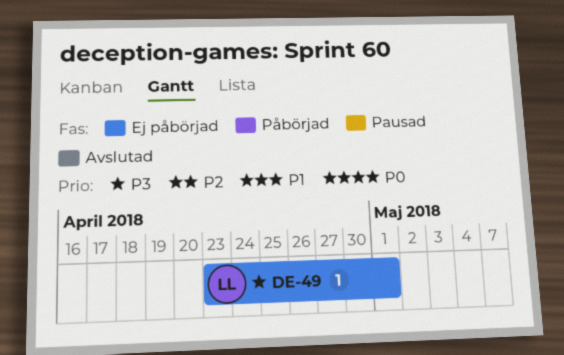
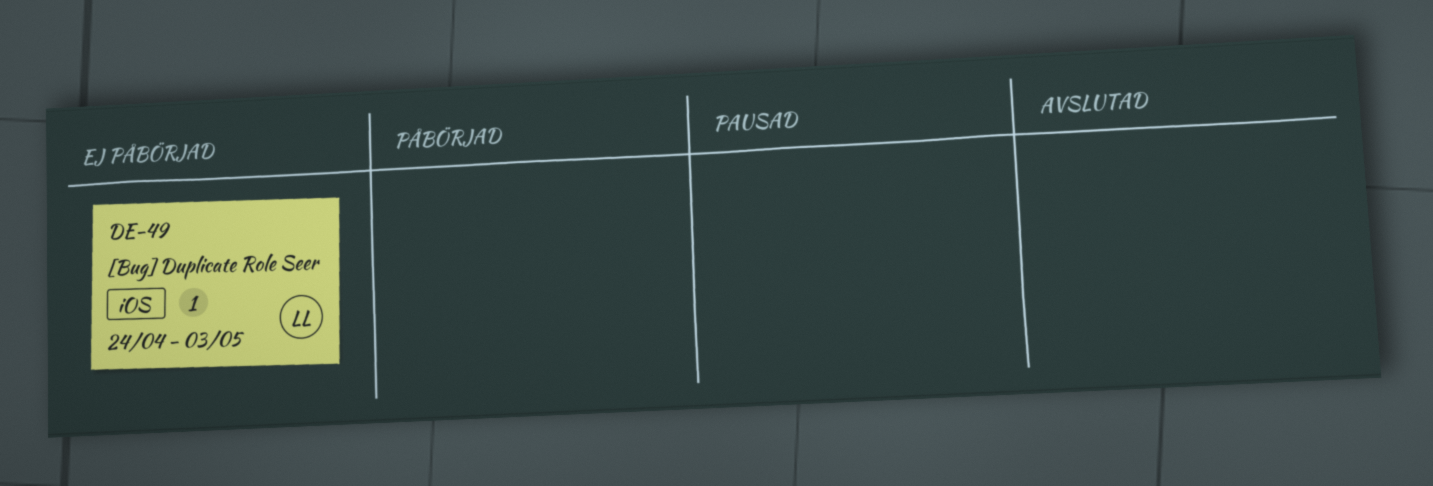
DE-49, start: Apr 23 -> Apr 24
DE-49, due: May 1 -> May 3

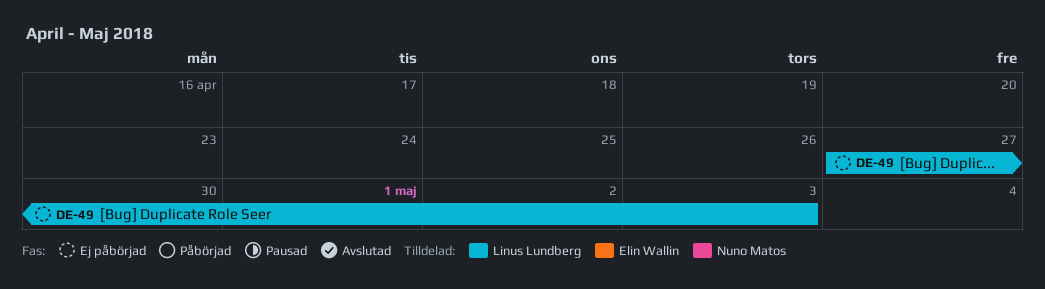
DE-49, start: Apr 24 -> Apr 27

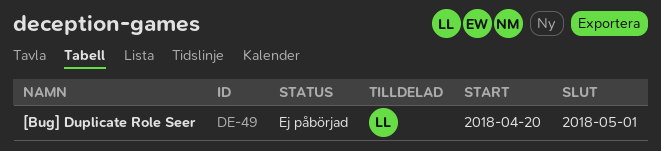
DE-49, start: Apr 27 -> Apr 20
DE-49, due: May 3 -> May 1

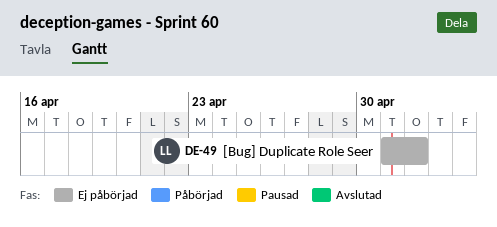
DE-49, start: Apr 20 -> May 1
DE-49, due: May 1 -> May 2

